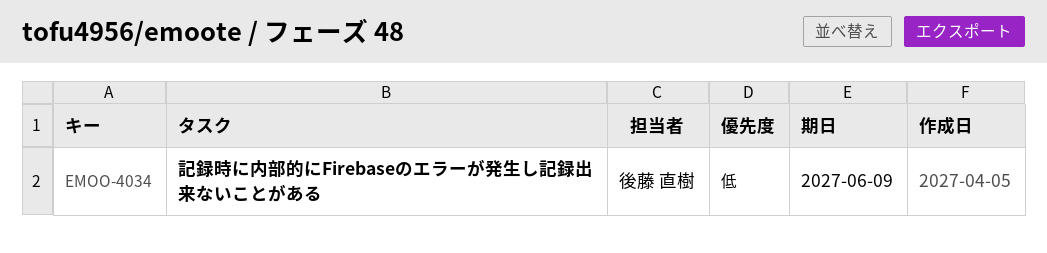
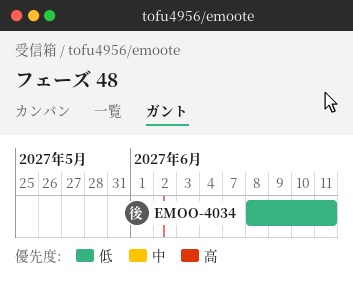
EMOO-4034, due: Jun 9 -> Jun 11

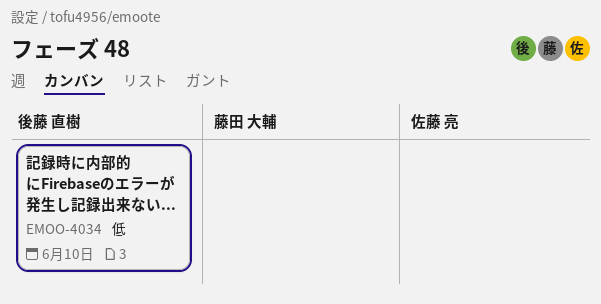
EMOO-4034, due: Jun 11 -> Jun 10

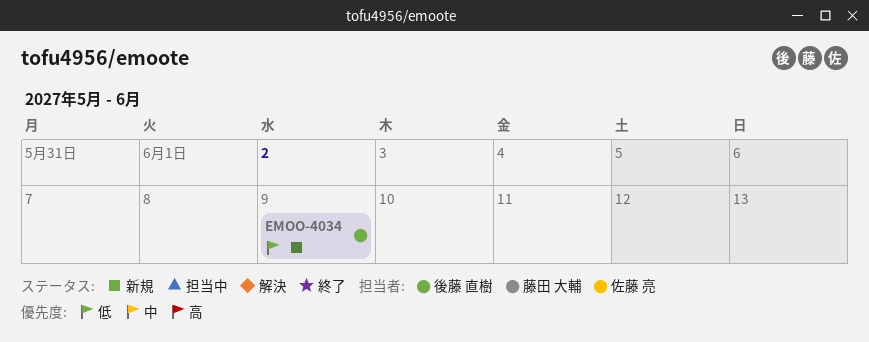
EMOO-4034, due: Jun 10 -> Jun 9

